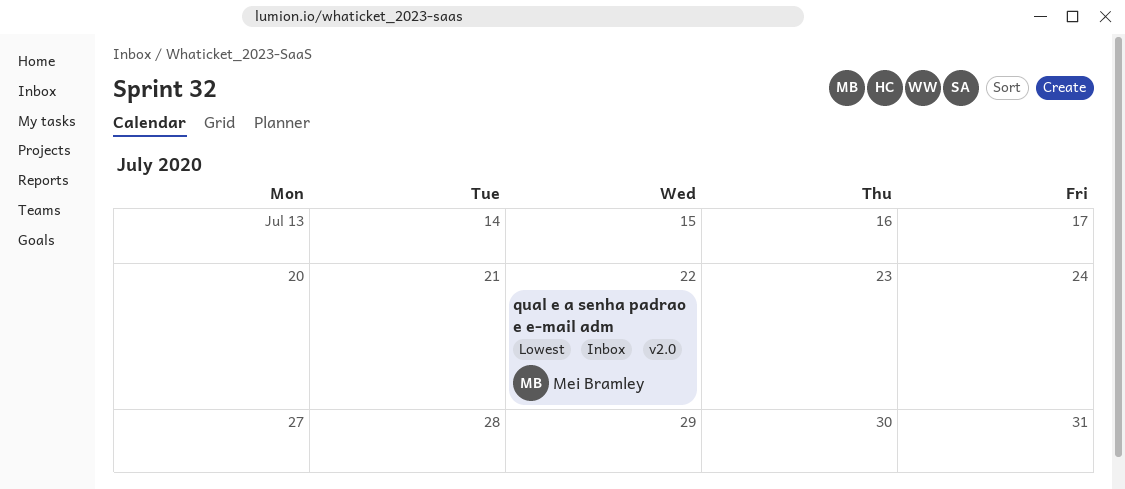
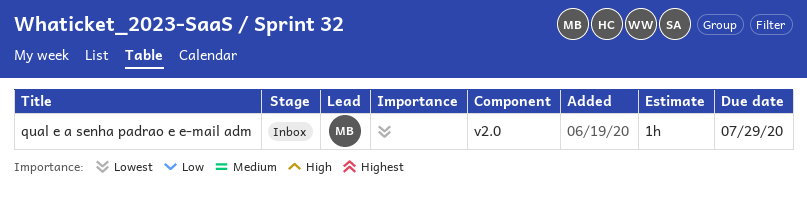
qual e a senha padrao e e-mail adm, due: Jul 22 -> Jul 29

